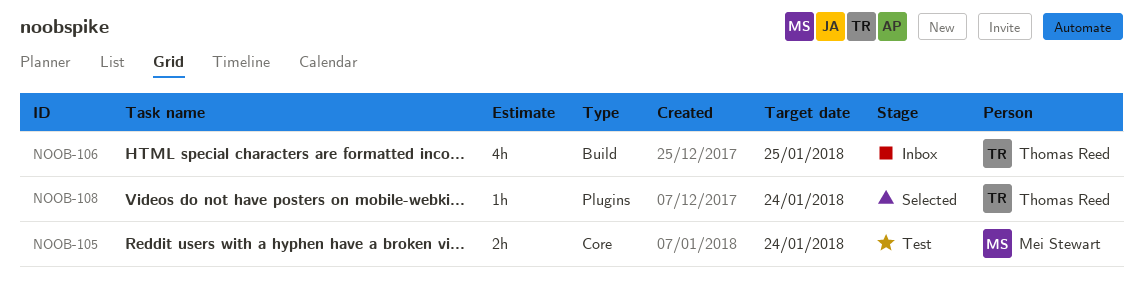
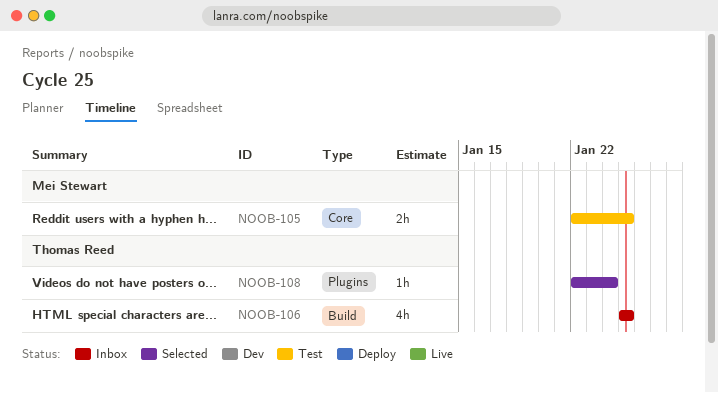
NOOB-105, due: Jan 24 -> Jan 25

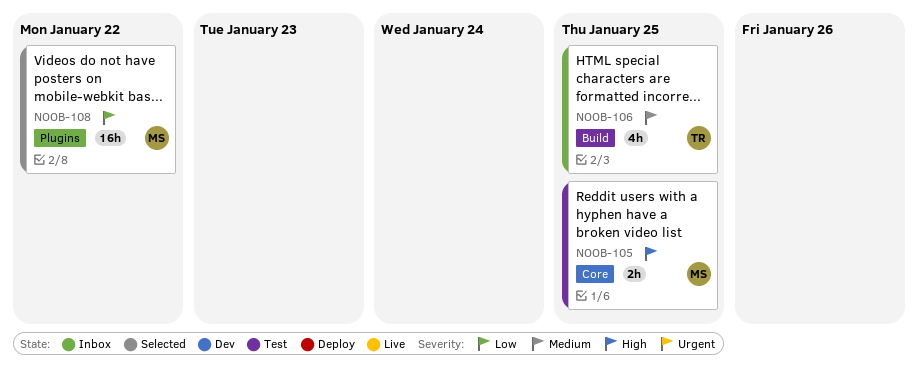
NOOB-108, owner: Thomas Reed -> Mei Stewart
NOOB-108, estimate: 1h -> 16h
NOOB-108, due: Jan 24 -> Jan 22

